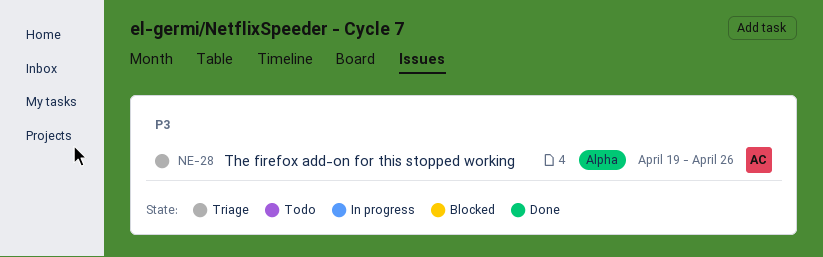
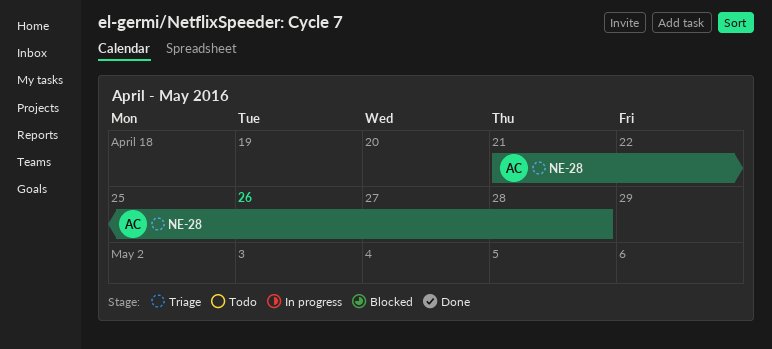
NE-28, start: Apr 19 -> Apr 21
NE-28, due: Apr 26 -> Apr 28

